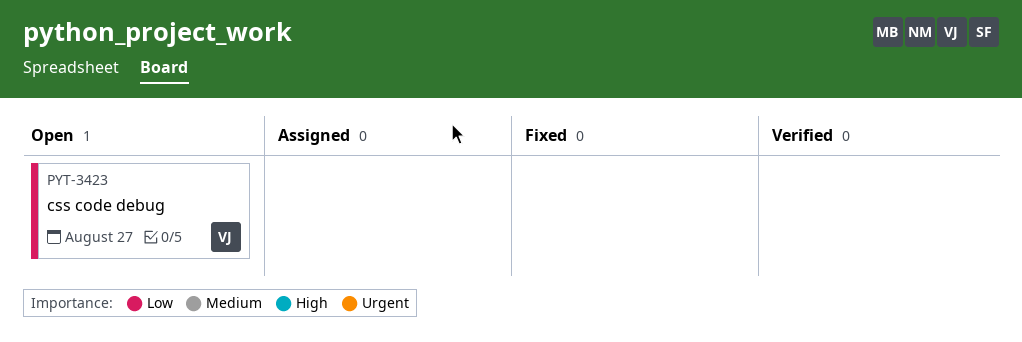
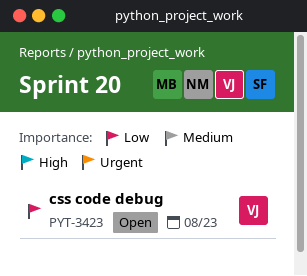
PYT-3423, due: Aug 27 -> Aug 23

